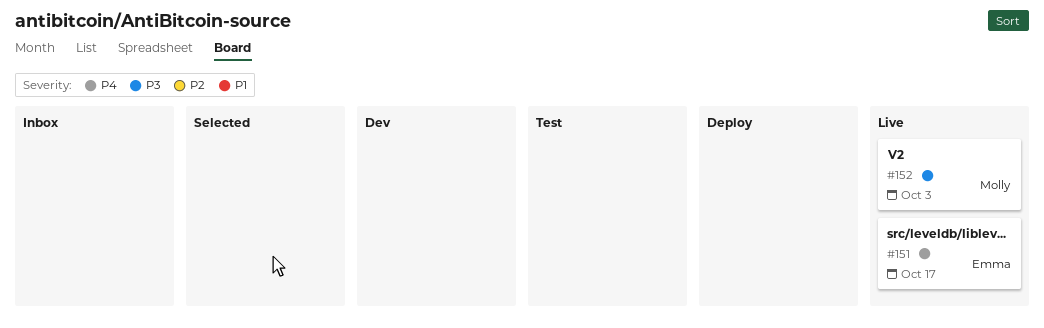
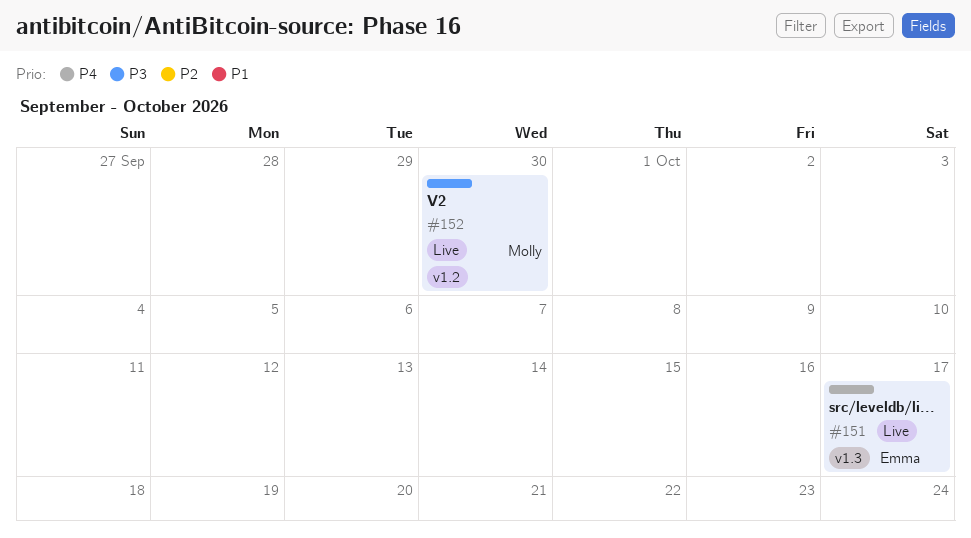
#152, due: Oct 3 -> Sep 30

